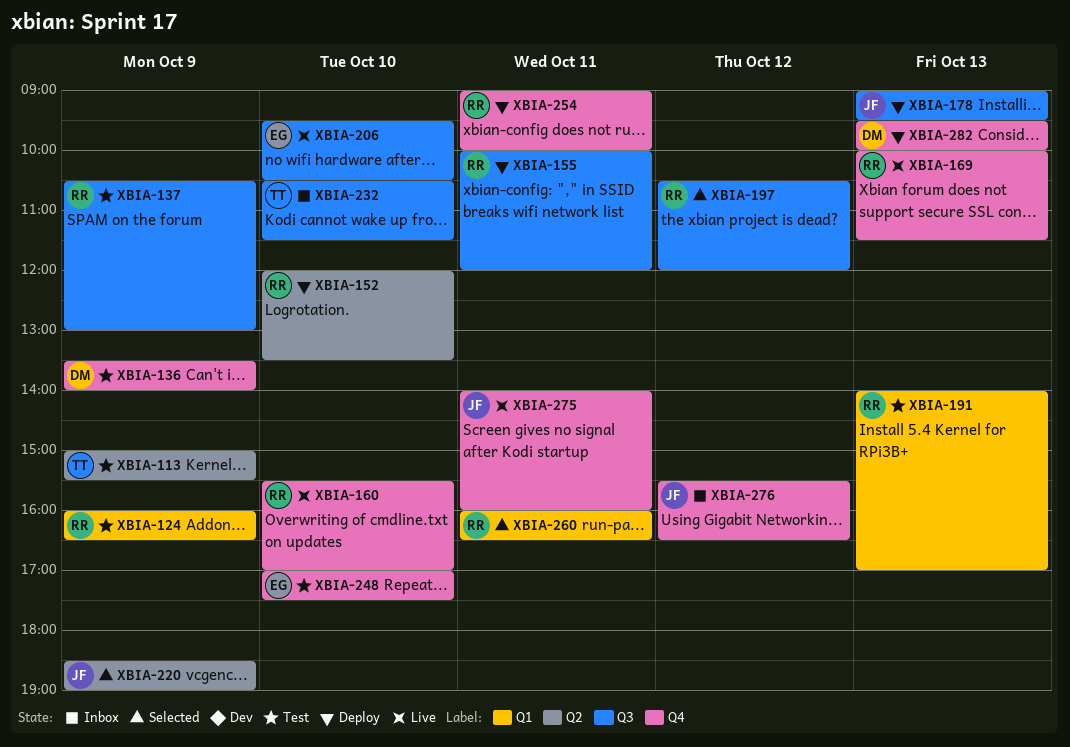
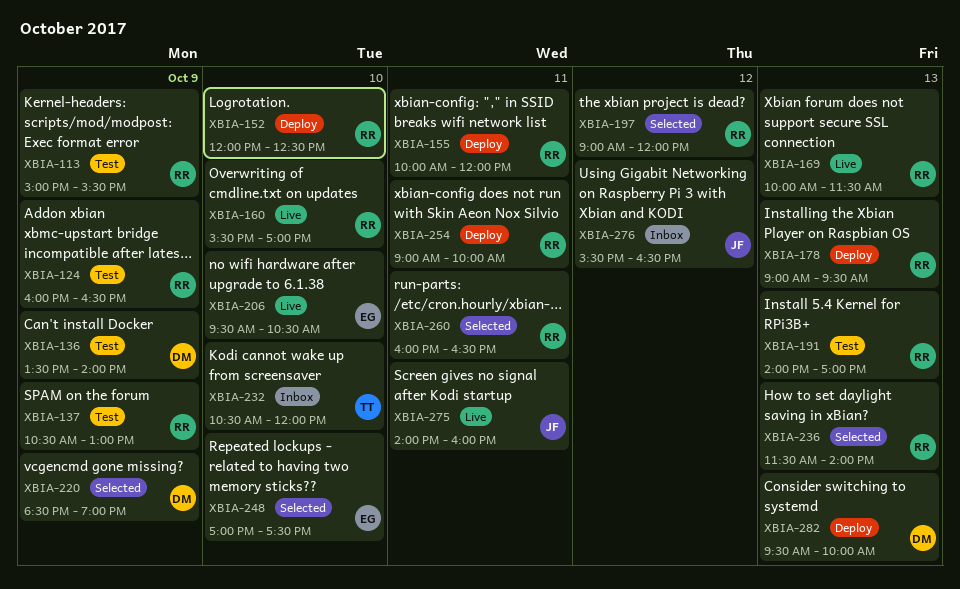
XBIA-113, owner: TT -> RR
XBIA-152, ends: 13:30 -> 12:30
XBIA-178, owner: JF -> RR
XBIA-197, begins: 10:30 -> 09:00
XBIA-220, owner: JF -> DM
XBIA-232, ends: 11:30 -> 12:00
XBIA-236: none -> present
XBIA-248, status: Test -> Selected

